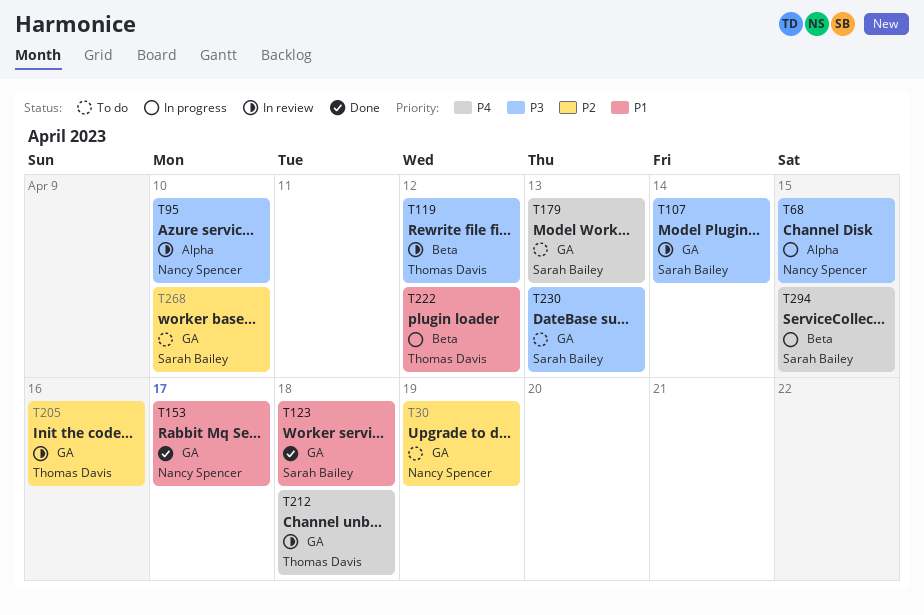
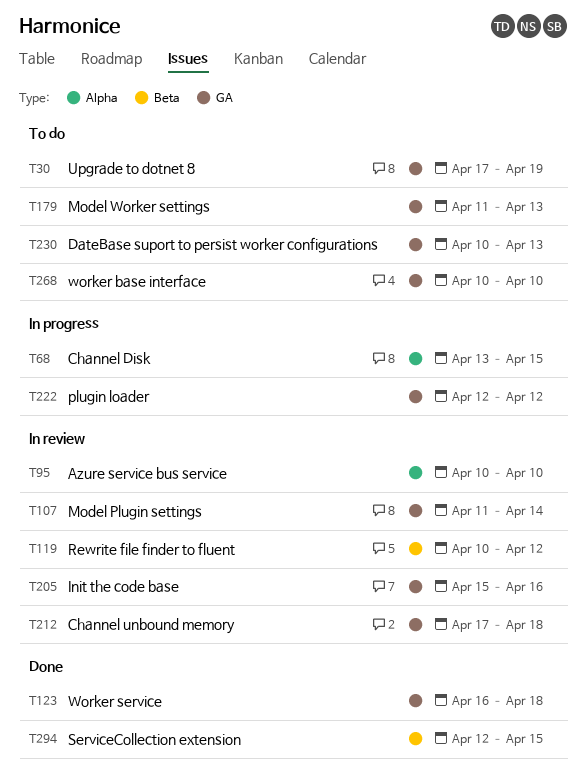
T153: present -> none
T222, label: Beta -> GA
T294, status: In progress -> Done

